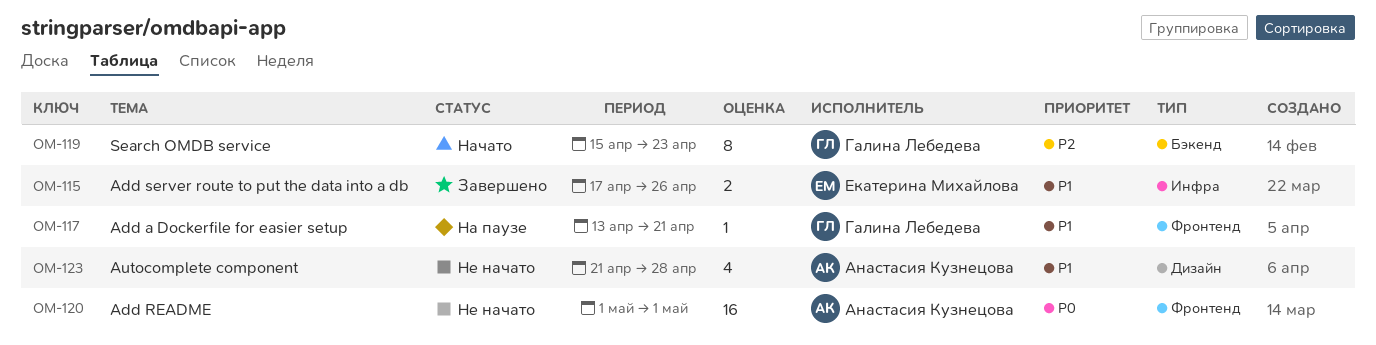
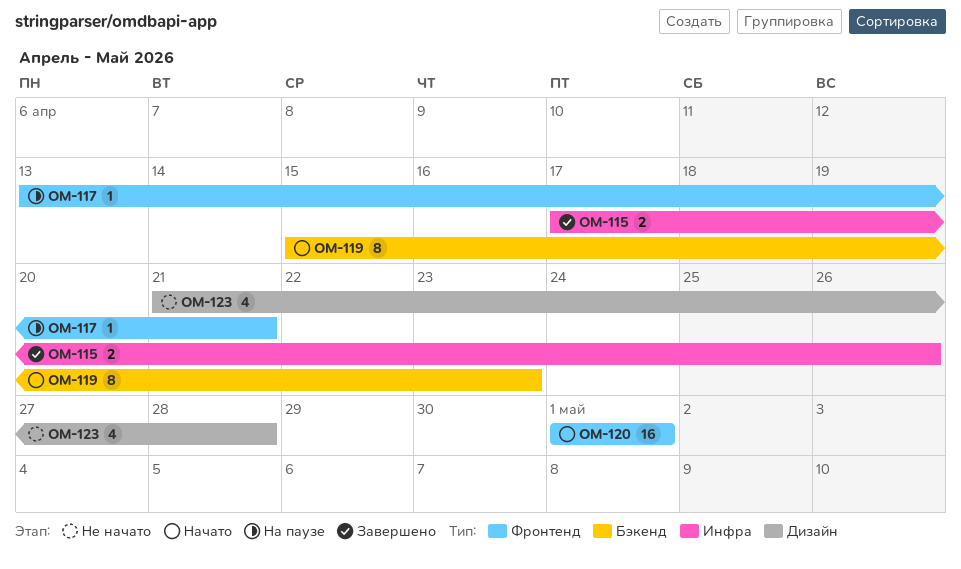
OM-120, status: Не начато -> Начато

